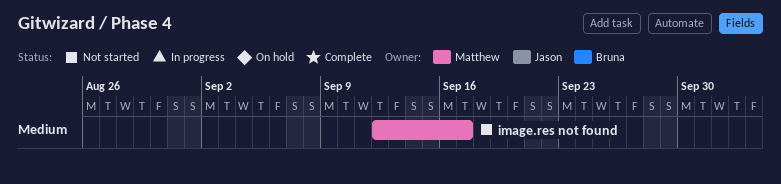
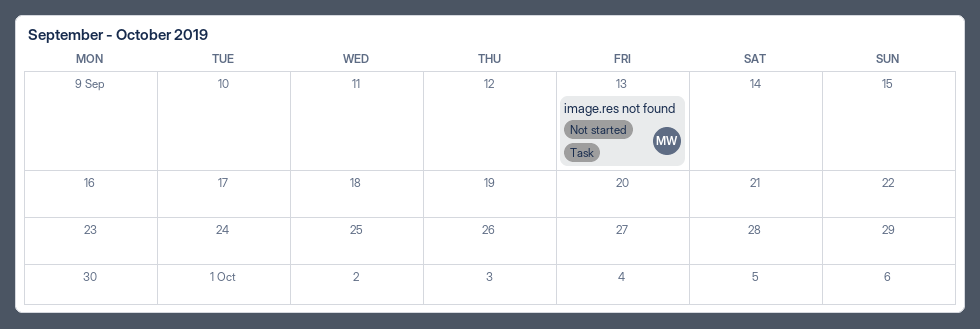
image.res not found, due: Sep 17 -> Sep 13

